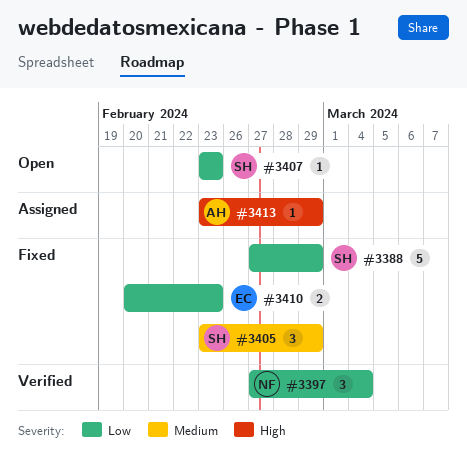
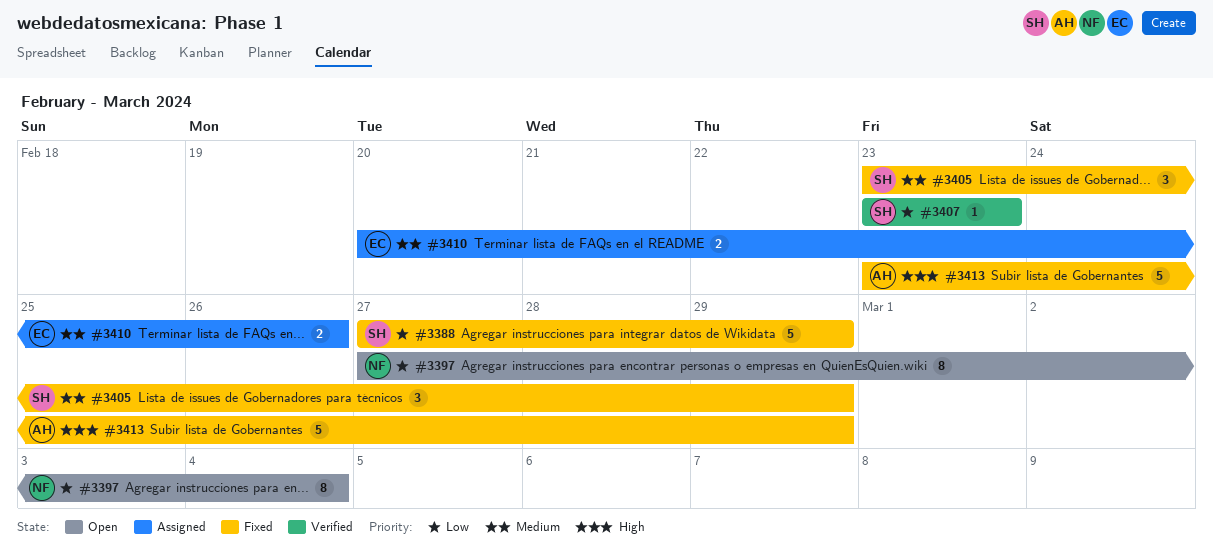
#3397, status: Verified -> Open
#3397, estimate: 3 -> 8
#3407, status: Open -> Verified
#3410, status: Fixed -> Assigned
#3410, priority: Low -> Medium
#3410, due: Feb 23 -> Feb 26
#3413, status: Assigned -> Fixed
#3413, estimate: 1 -> 5

